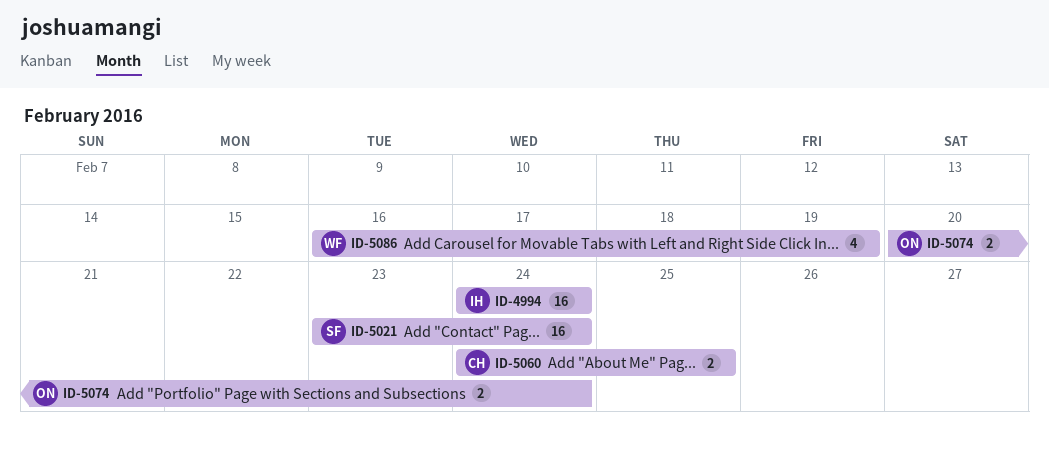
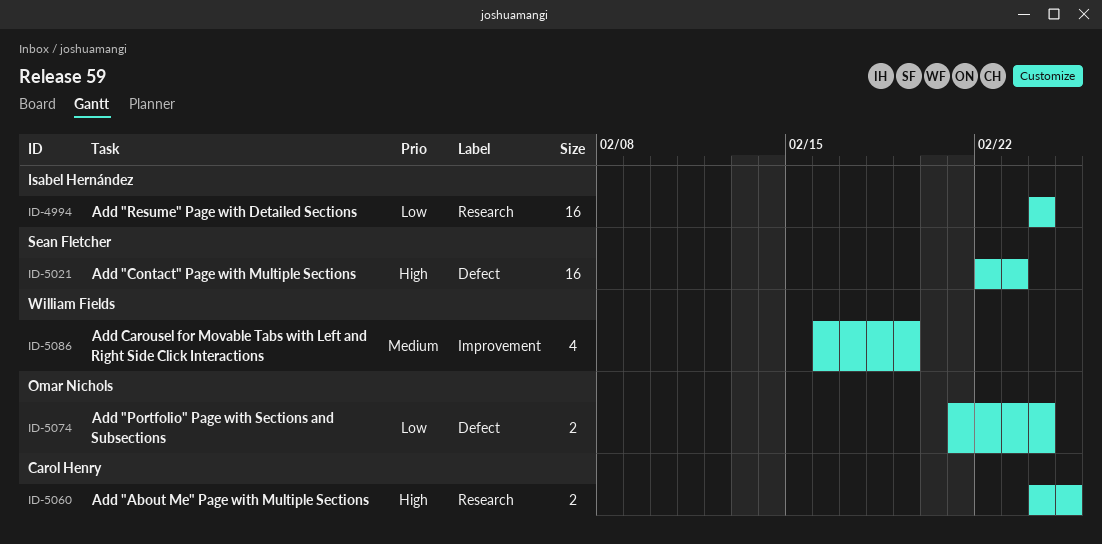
ID-5021, start: Feb 23 -> Feb 22
ID-5021, due: Feb 24 -> Feb 23
ID-5074, start: Feb 20 -> Feb 21

